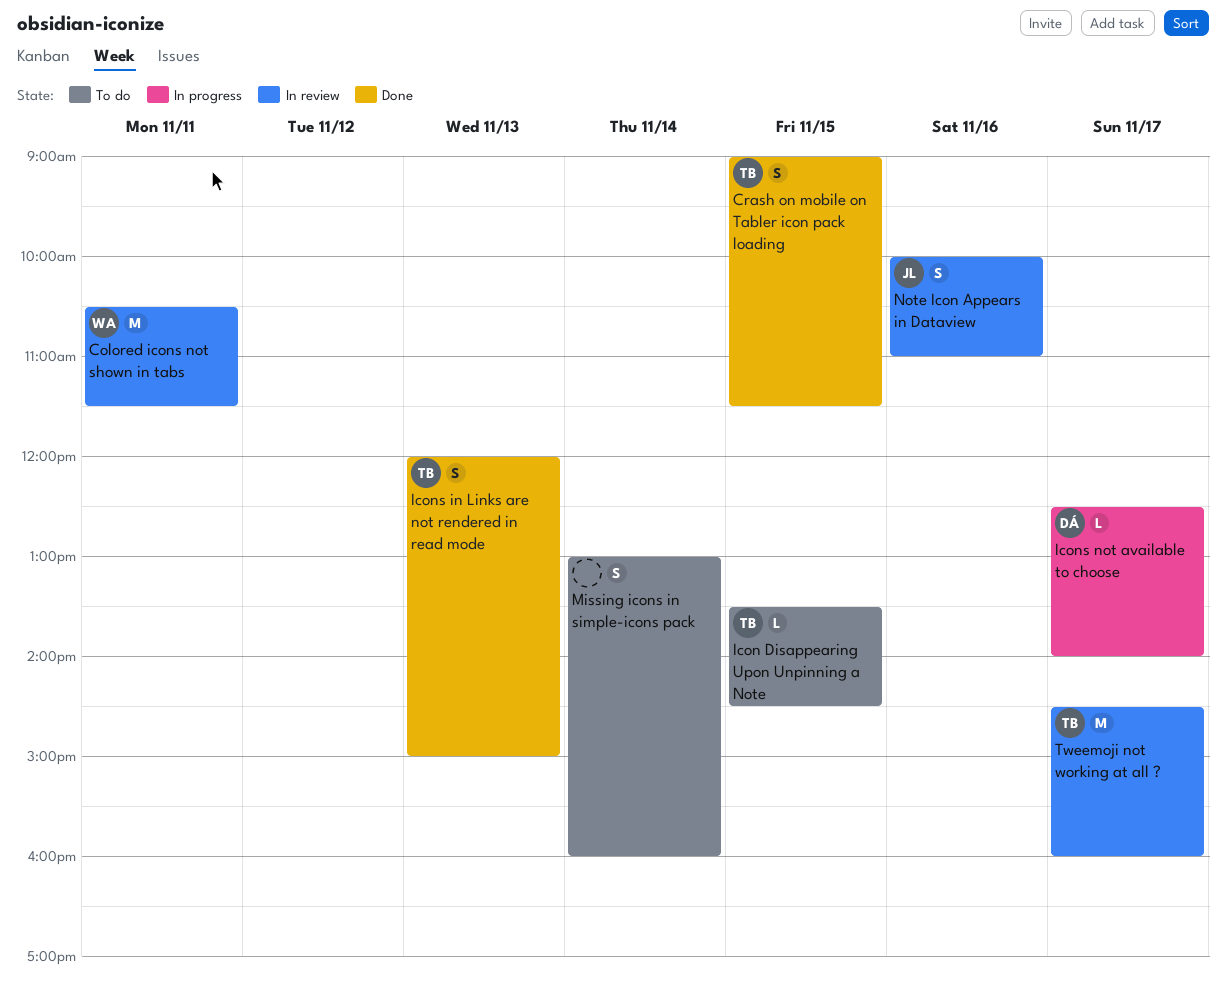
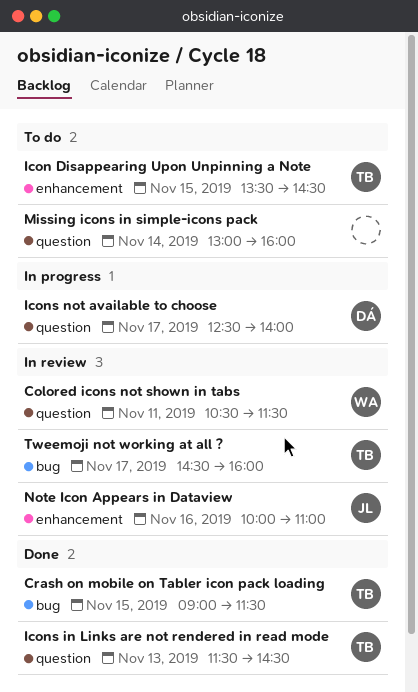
Icons in Links are not rendered in read mode, begins: 12:00 -> 11:30
Icons in Links are not rendered in read mode, ends: 15:00 -> 14:30

